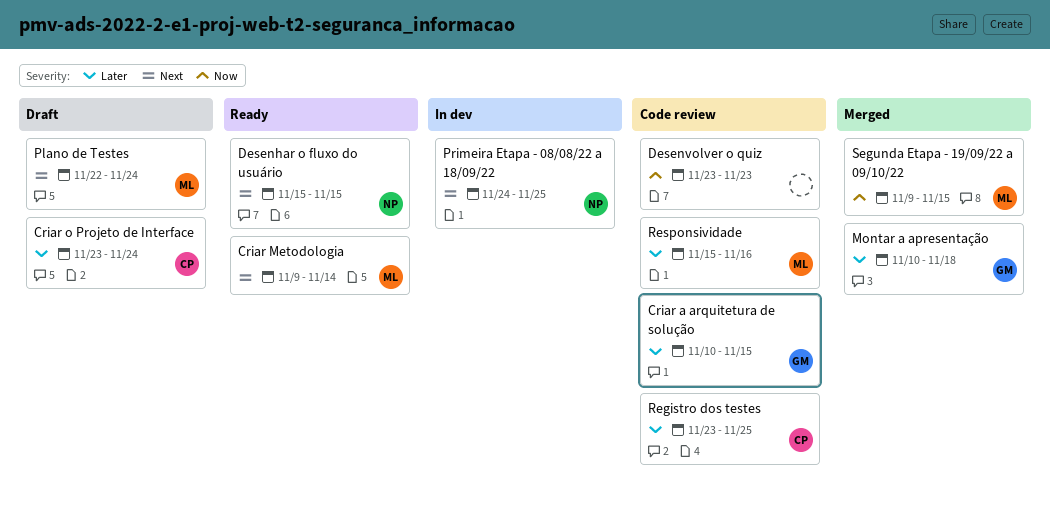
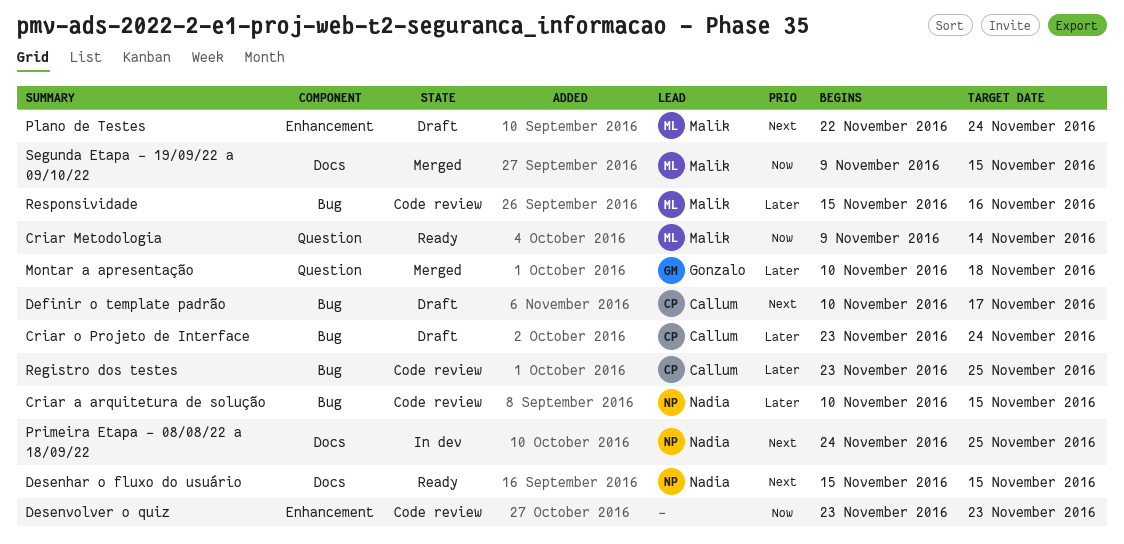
Criar a arquitetura de solução, owner: Gonzalo -> Nadia
Criar Metodologia, priority: Next -> Now
Definir o template padrão: none -> present

